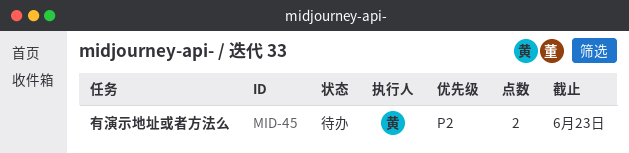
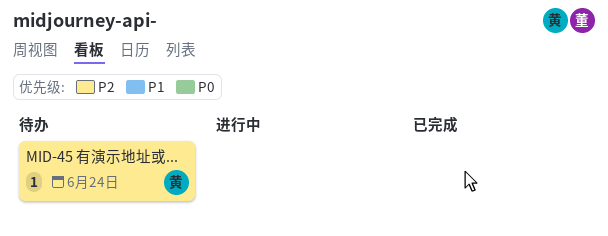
MID-45, estimate: 2 -> 1
MID-45, due: Jun 23 -> Jun 24

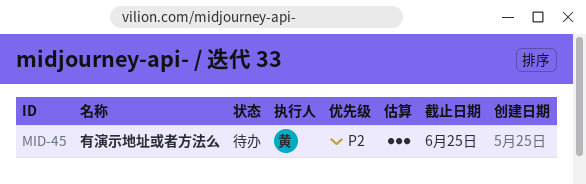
MID-45, estimate: 1 -> 3
MID-45, due: Jun 24 -> Jun 25

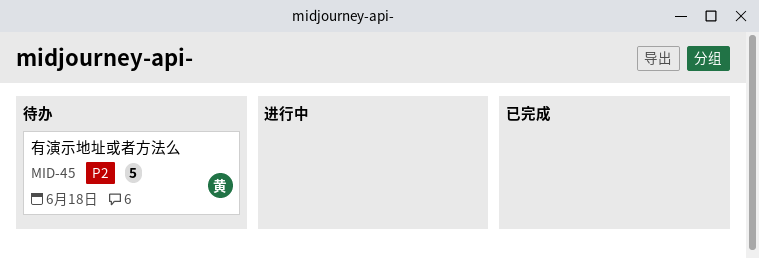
MID-45, estimate: 3 -> 5
MID-45, due: Jun 25 -> Jun 18

